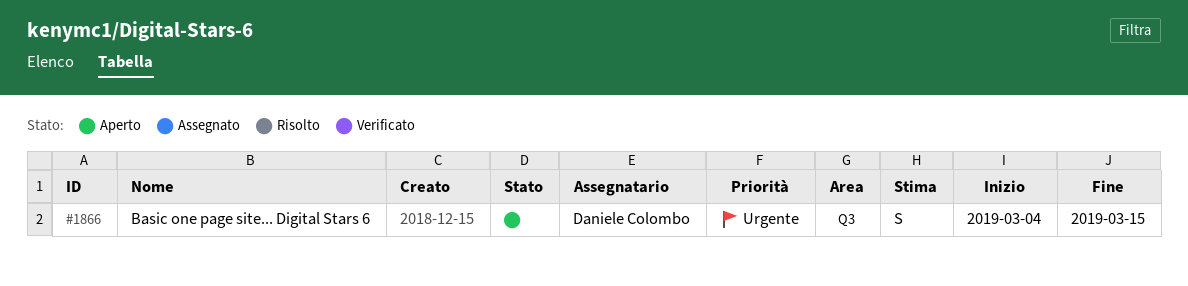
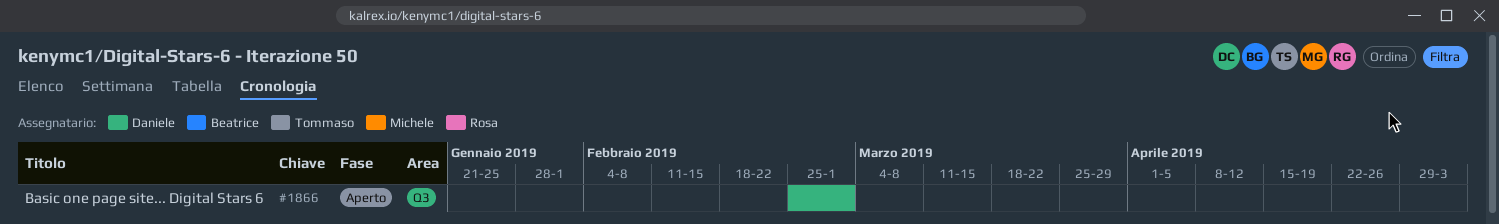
#1866, start: Mar 4 -> Feb 25
#1866, due: Mar 15 -> Mar 1

